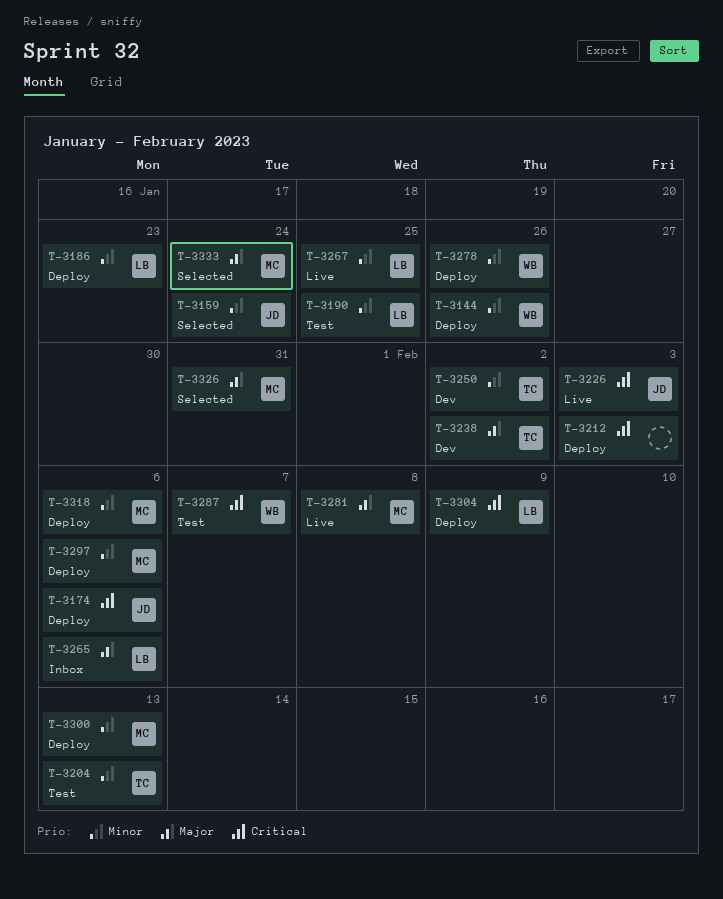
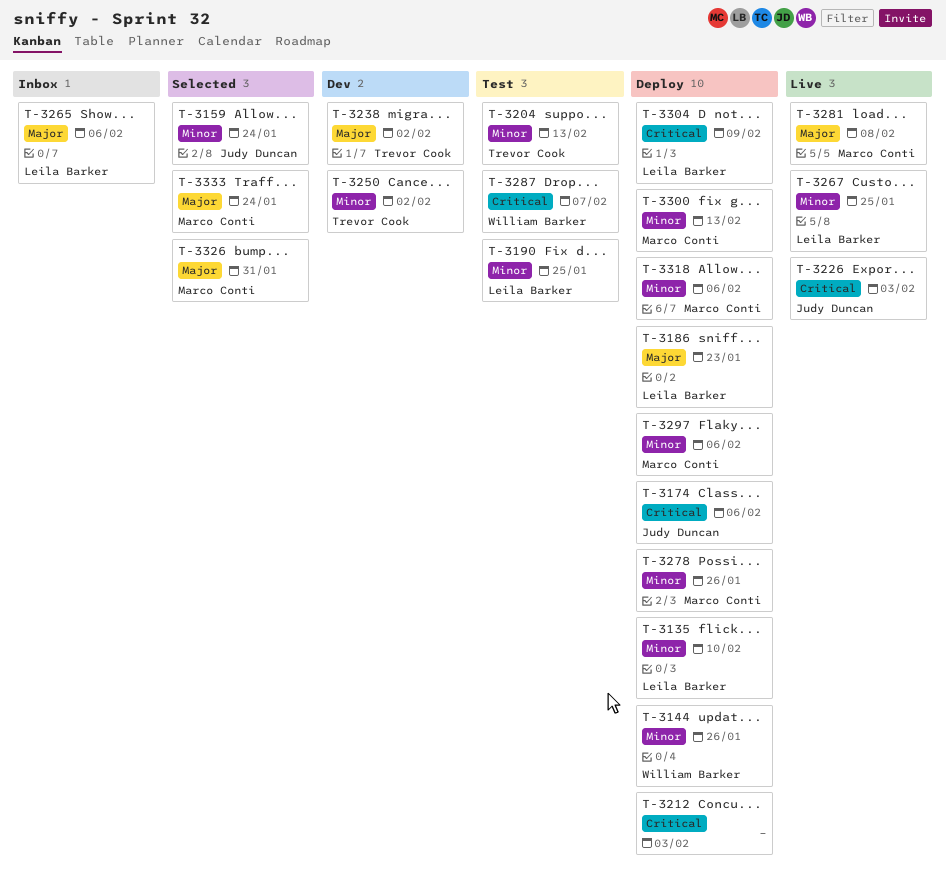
T-3135: none -> present
T-3186, priority: Minor -> Major
T-3278, owner: William Barker -> Marco Conti

